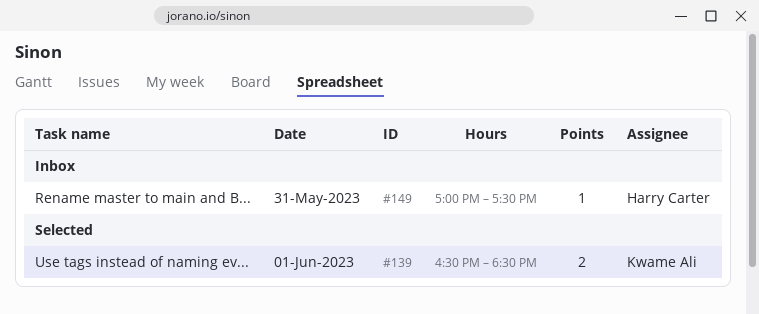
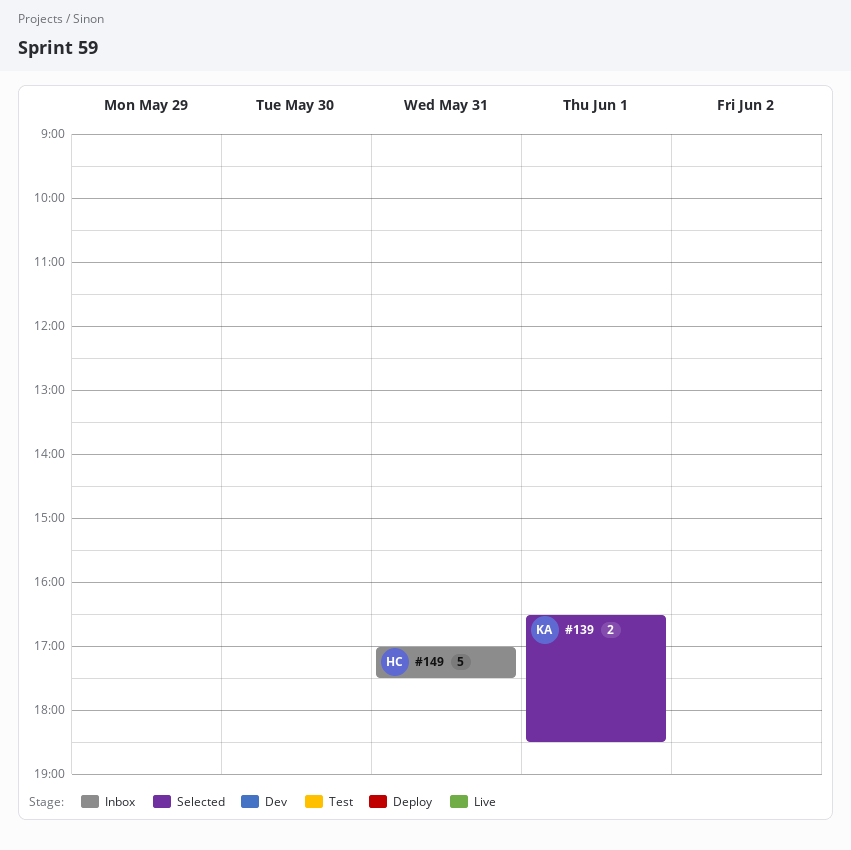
#149, estimate: 1 -> 5

